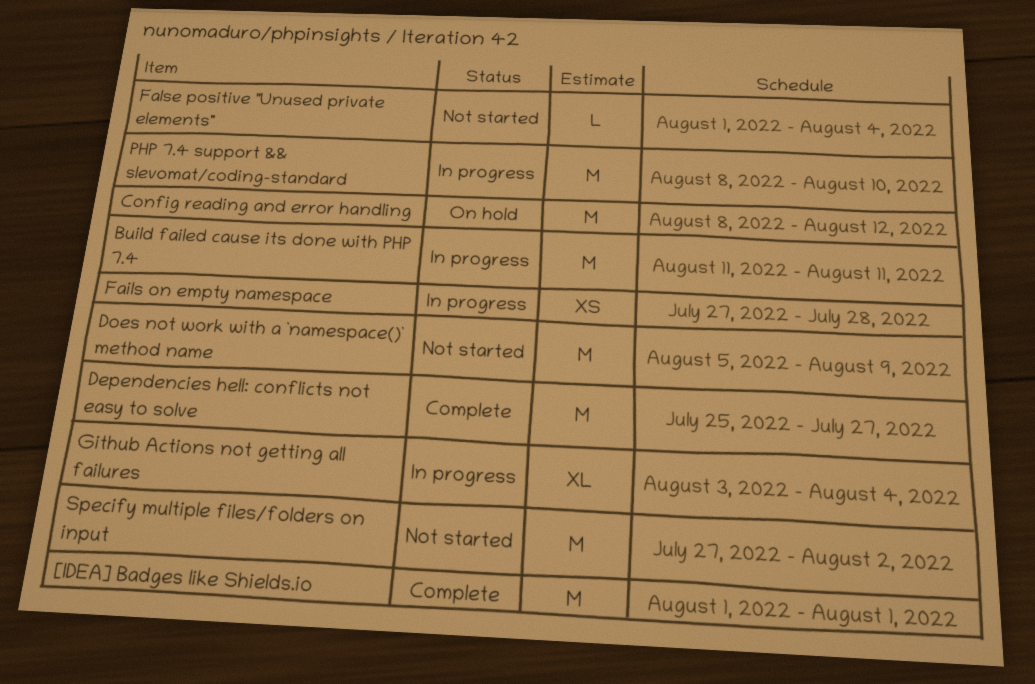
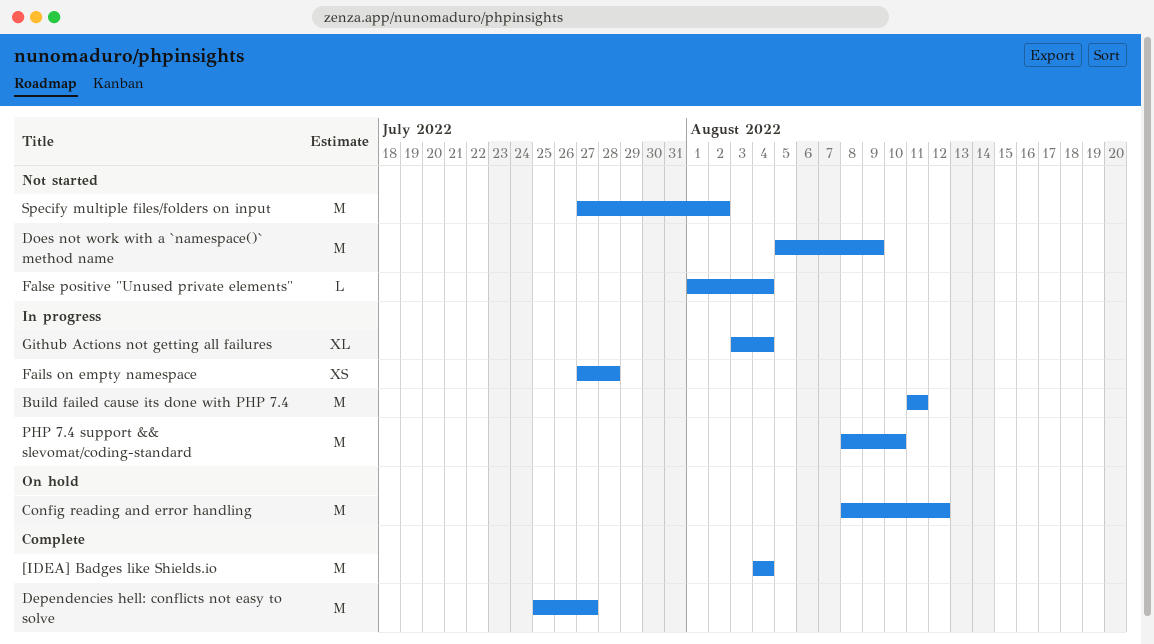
[IDEA] Badges like Shields.io, start: Aug 1 -> Aug 4
[IDEA] Badges like Shields.io, due: Aug 1 -> Aug 4

